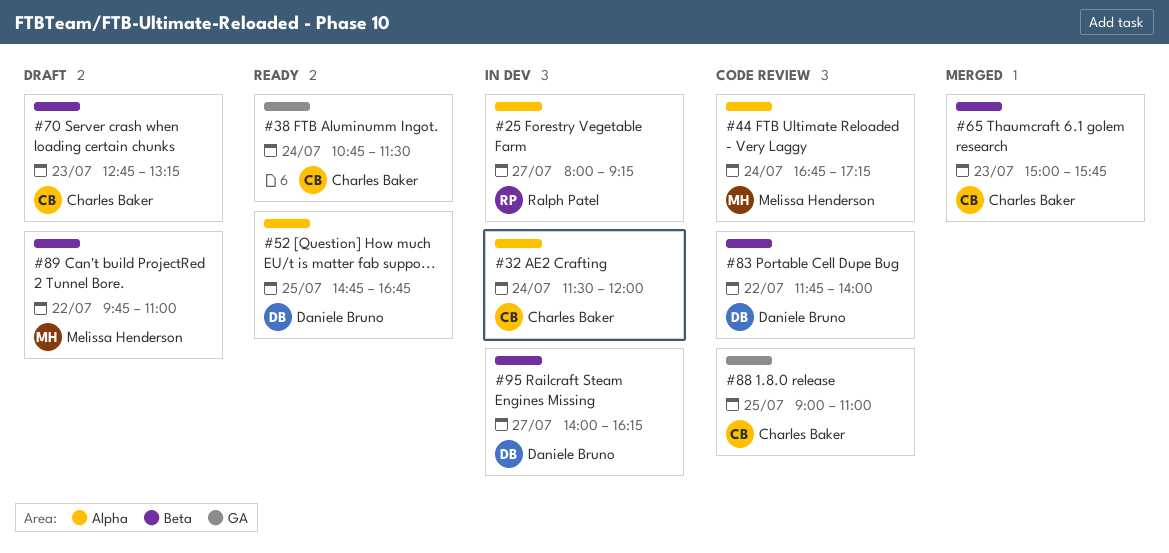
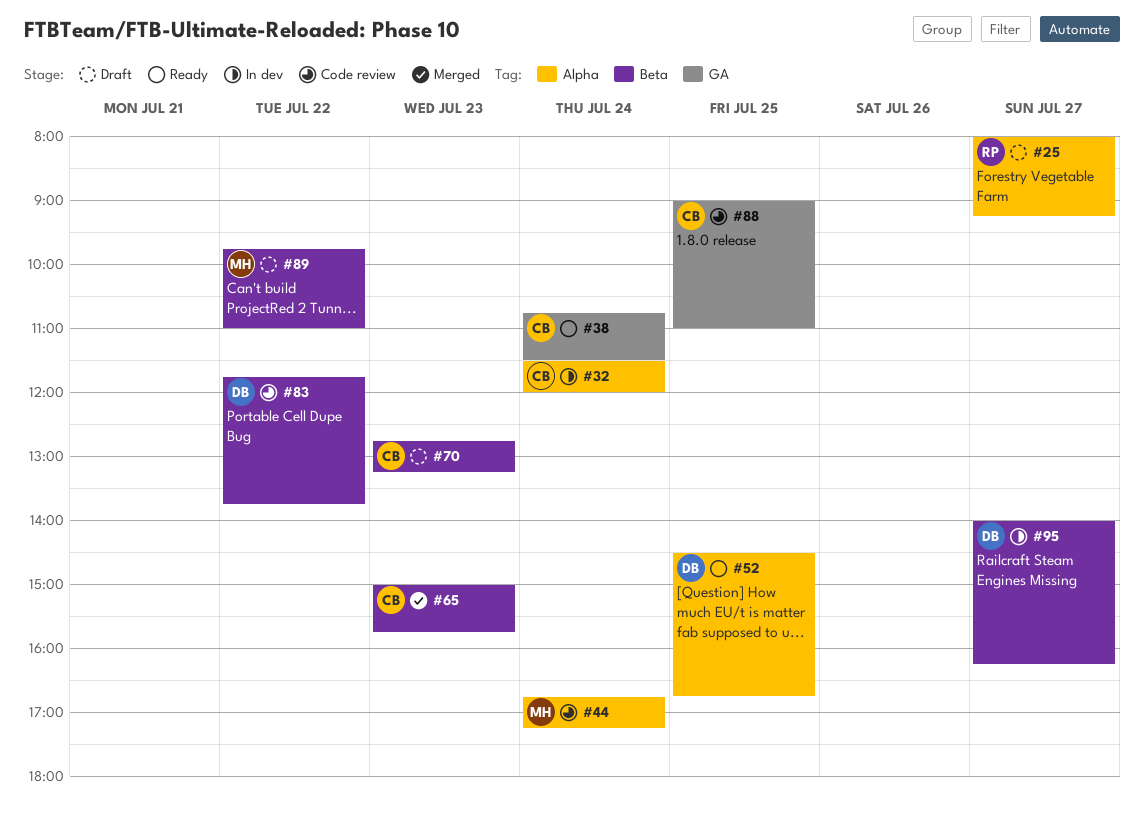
#25, status: In dev -> Draft
#52, begins: 14:45 -> 14:30
#83, ends: 14:00 -> 13:45

